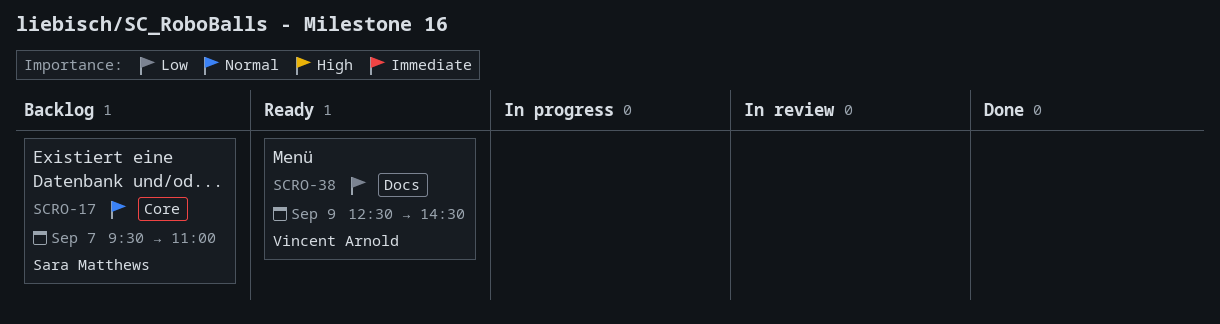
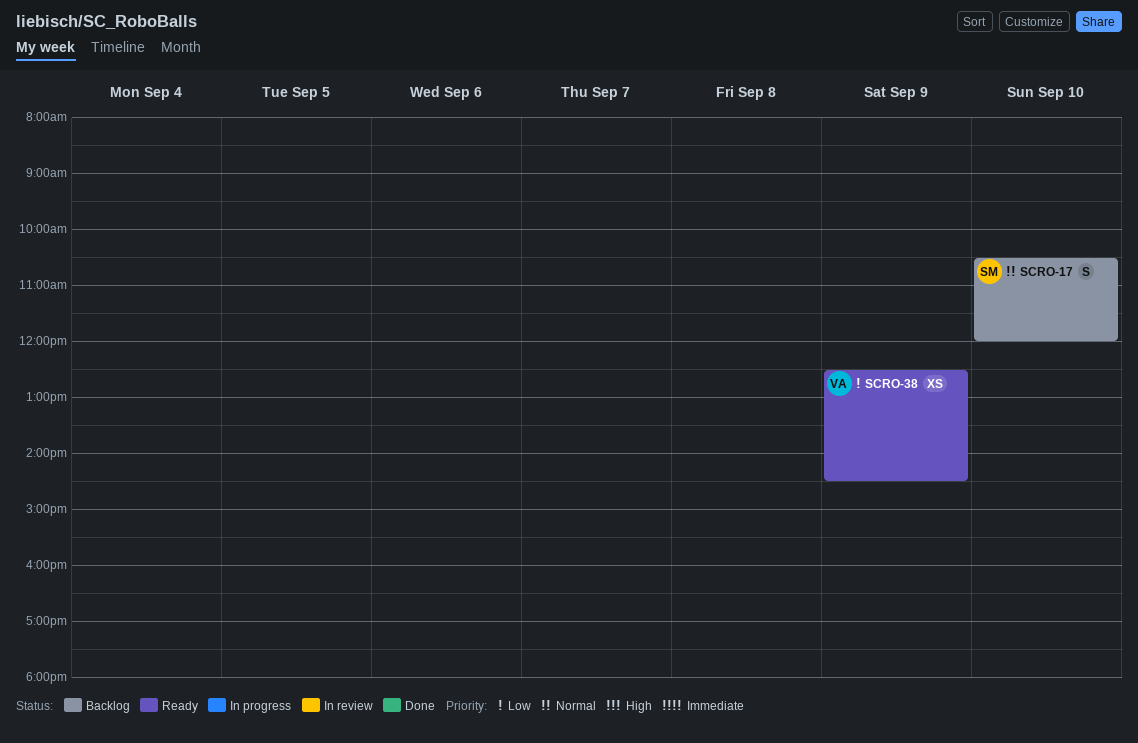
SCRO-17, day: Sep 7 -> Sep 10
SCRO-17, begins: 09:30 -> 10:30
SCRO-17, ends: 11:00 -> 12:00

